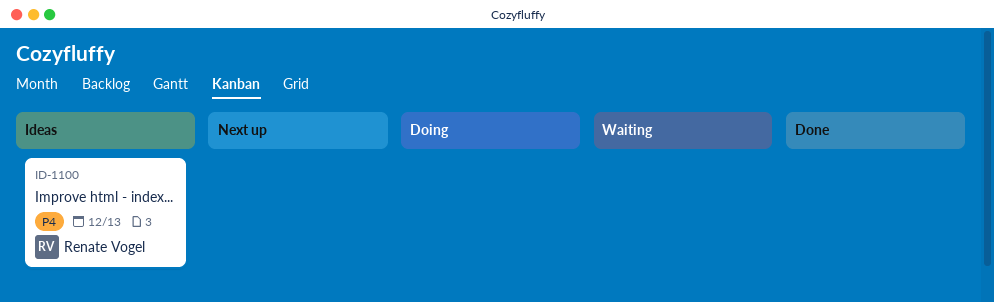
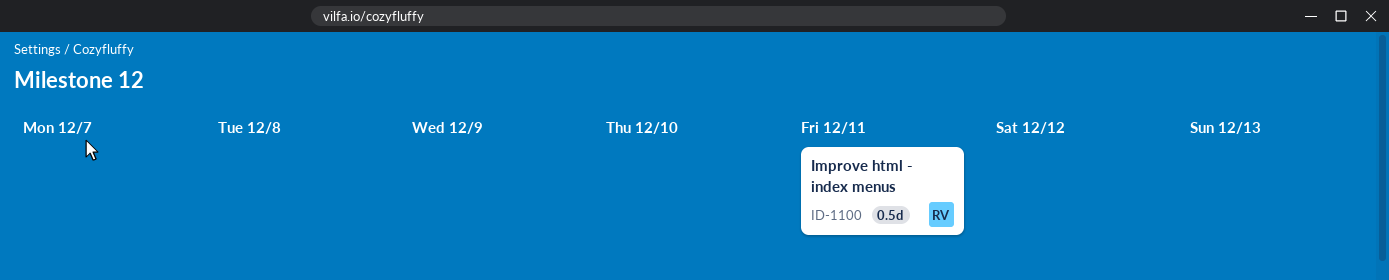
ID-1100, due: Dec 13 -> Dec 11

